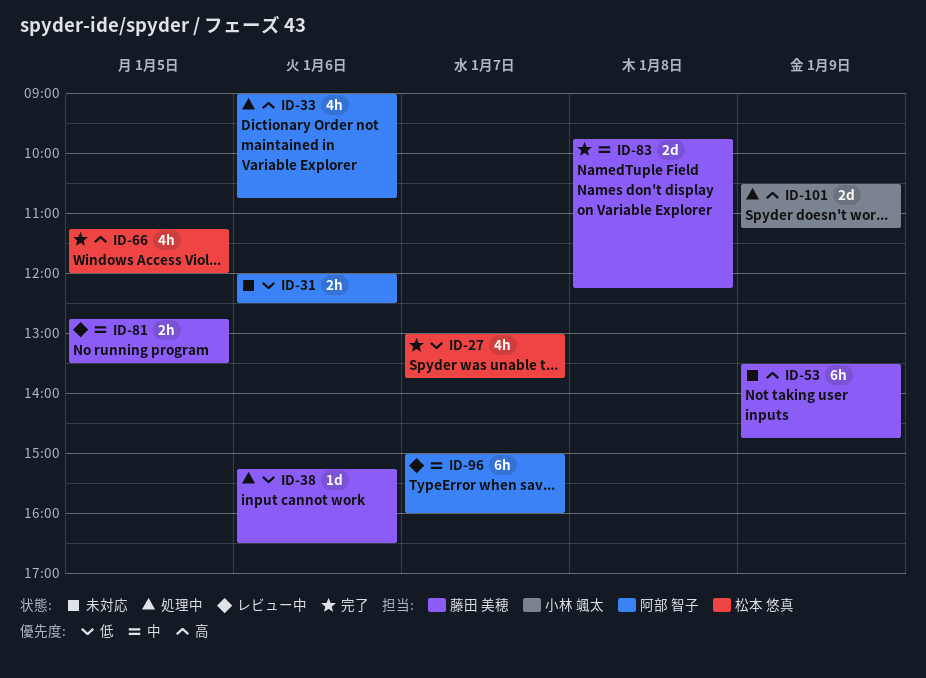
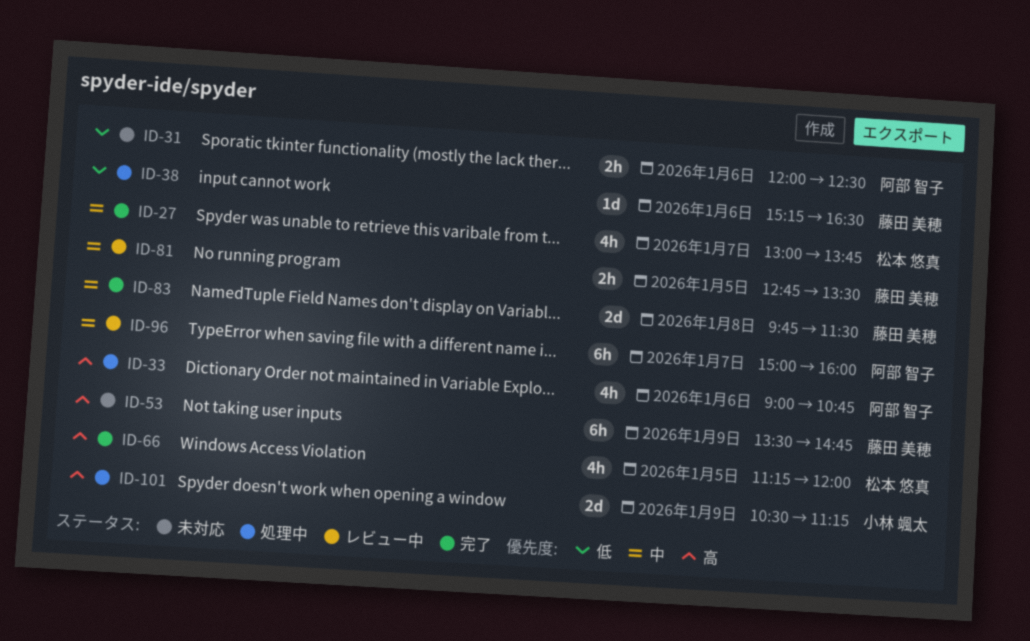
ID-27, priority: 低 -> 中
ID-83, ends: 12:15 -> 11:30

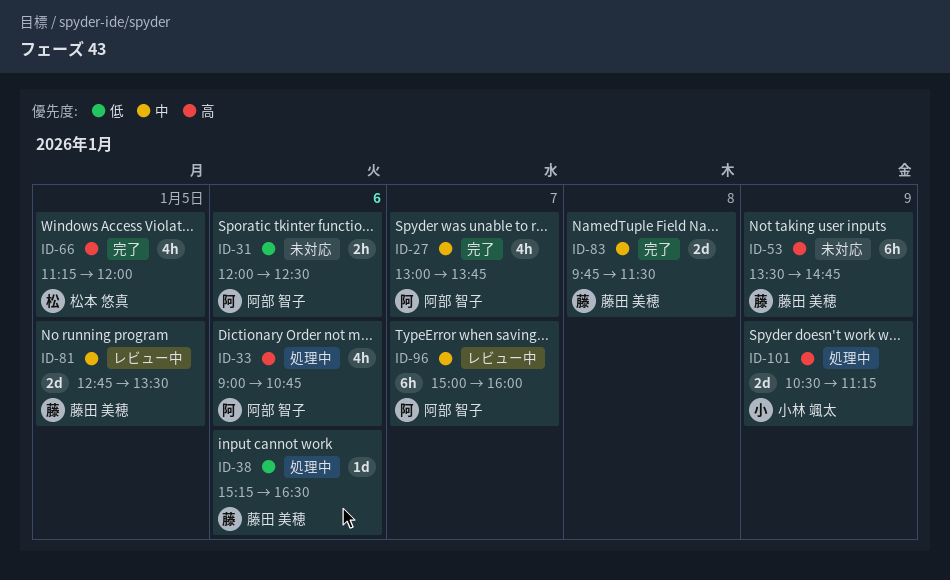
ID-27, owner: 松本 悠真 -> 阿部 智子
ID-81, estimate: 2h -> 2d

